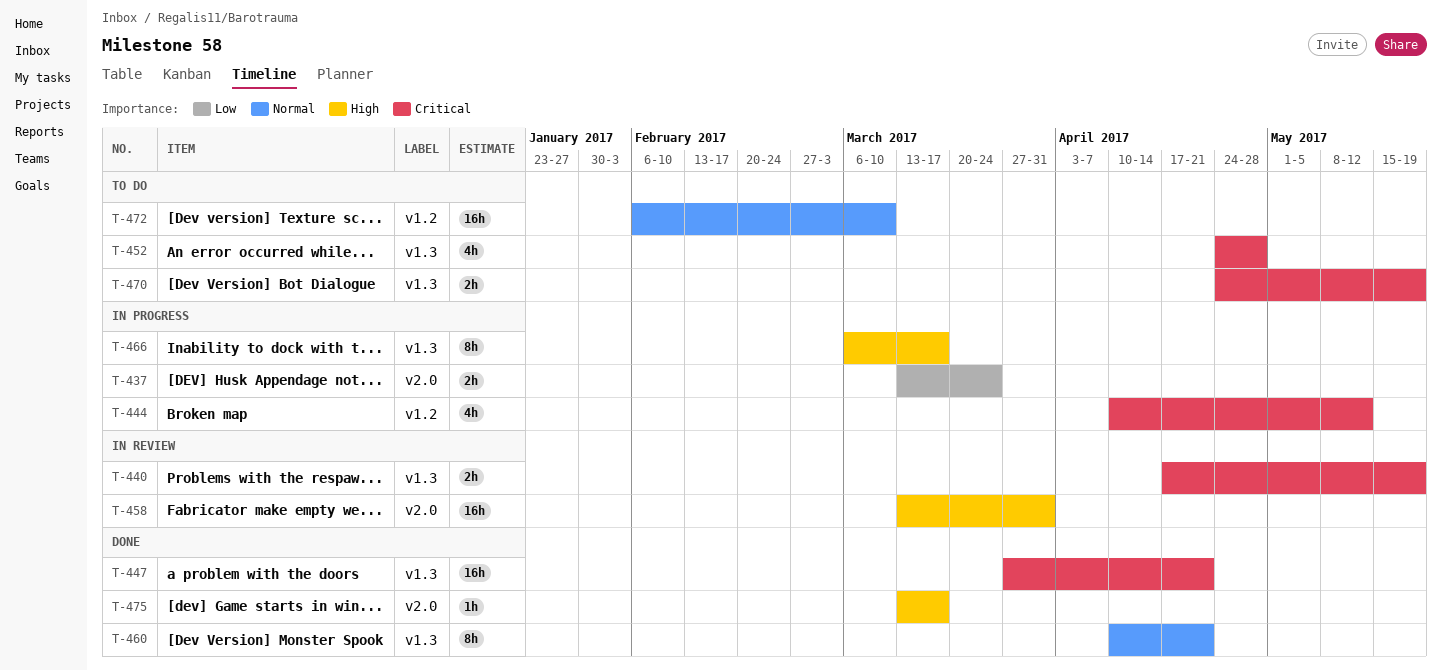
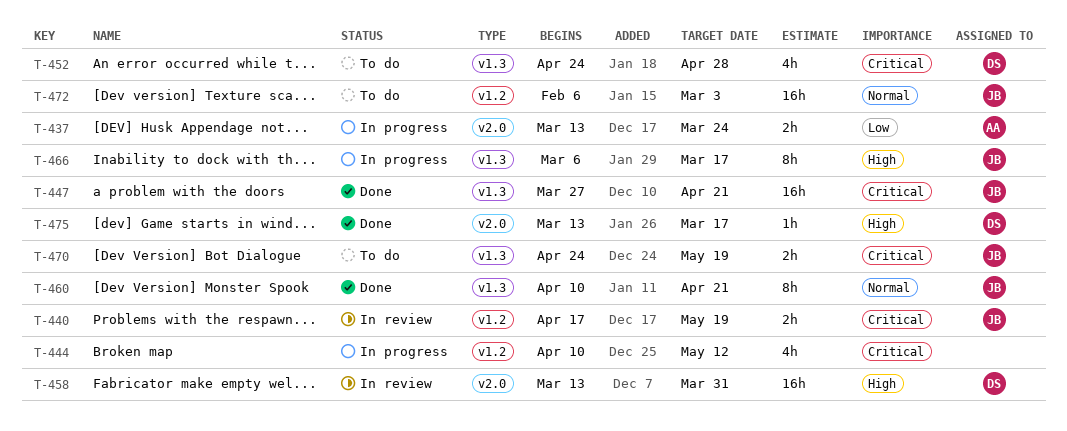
T-440, label: v1.3 -> v1.2
T-472, due: Mar 10 -> Mar 3

